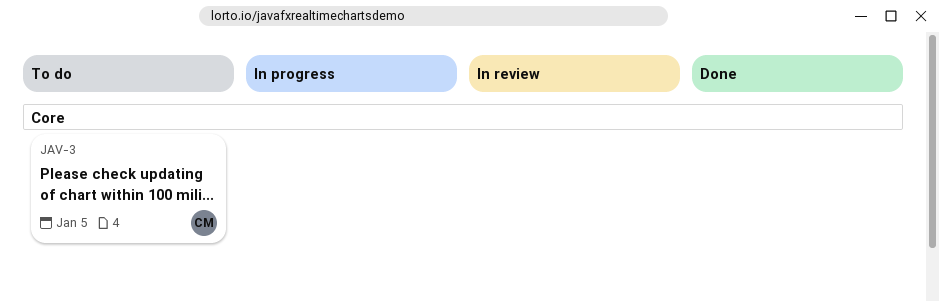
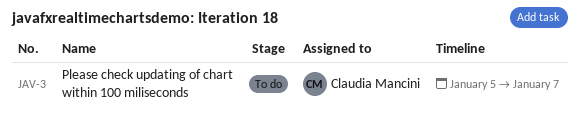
JAV-3, due: Jan 5 -> Jan 7

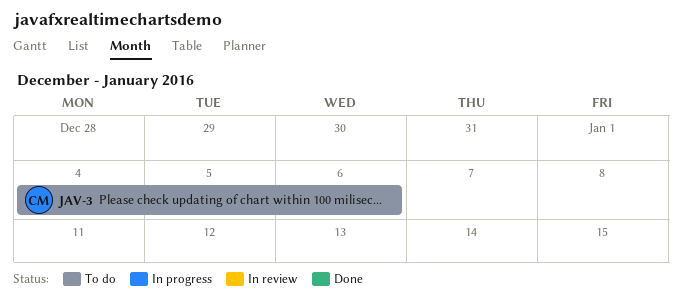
JAV-3, start: Jan 5 -> Jan 4
JAV-3, due: Jan 7 -> Jan 6

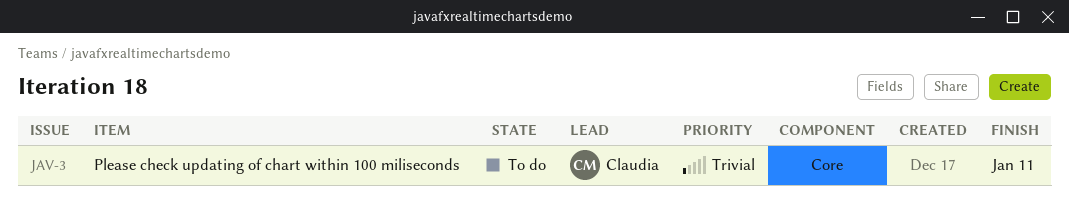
JAV-3, due: Jan 6 -> Jan 11

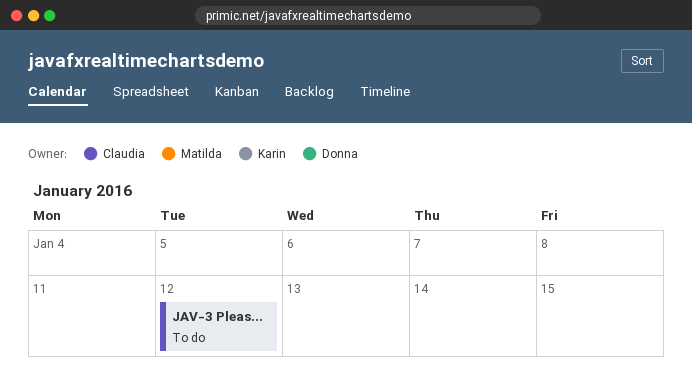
JAV-3, due: Jan 11 -> Jan 12

